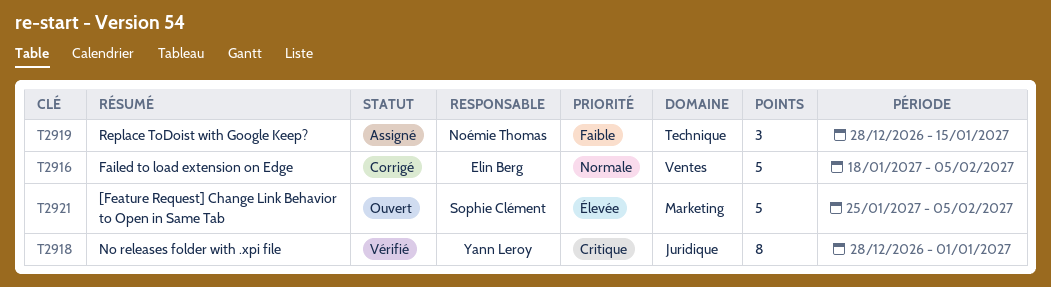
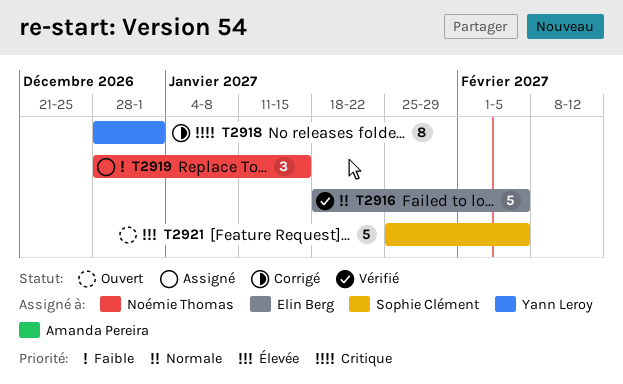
T2916, status: Corrigé -> Vérifié
T2918, status: Vérifié -> Corrigé

